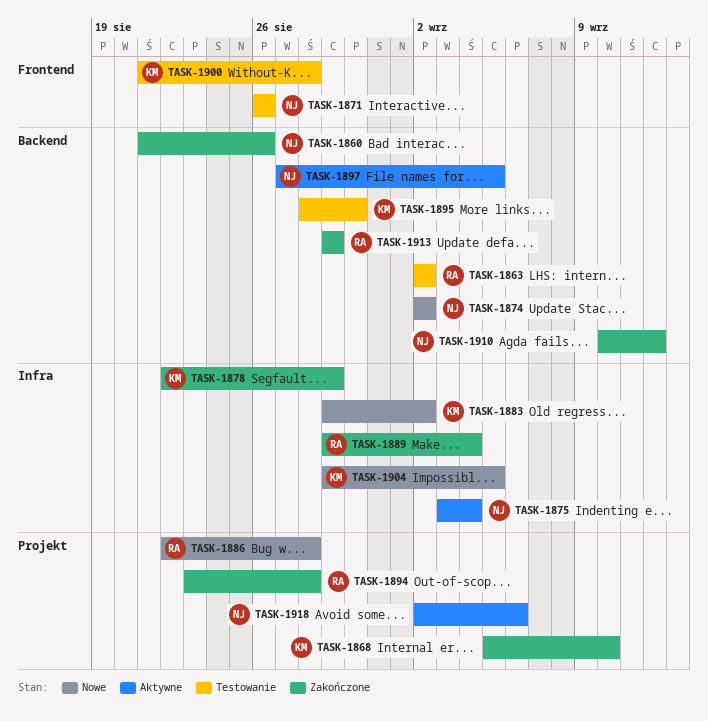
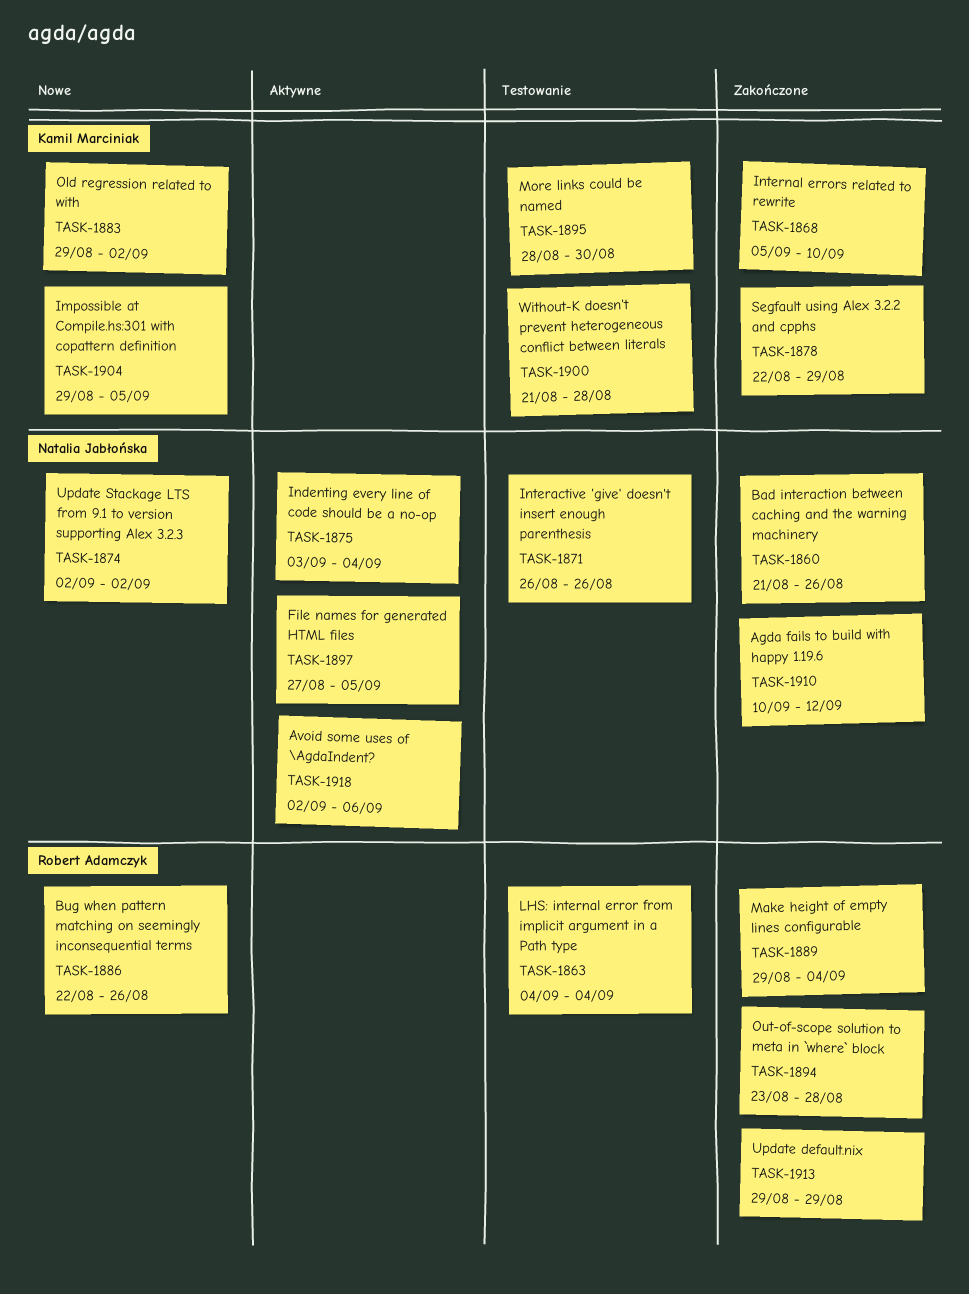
TASK-1863, start: Sep 2 -> Sep 4
TASK-1863, due: Sep 2 -> Sep 4
TASK-1886, due: Aug 28 -> Aug 26

